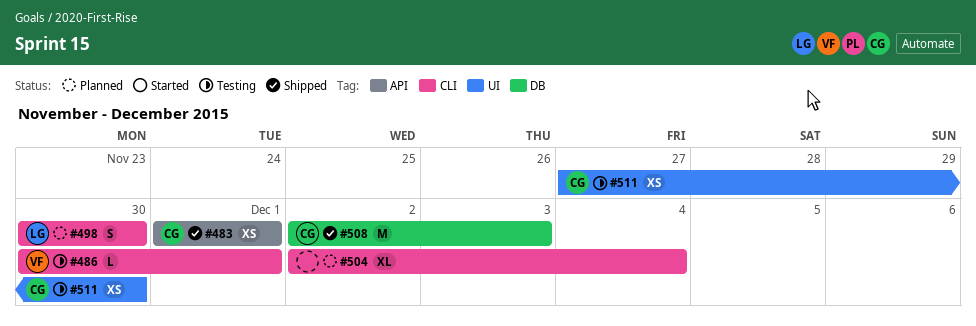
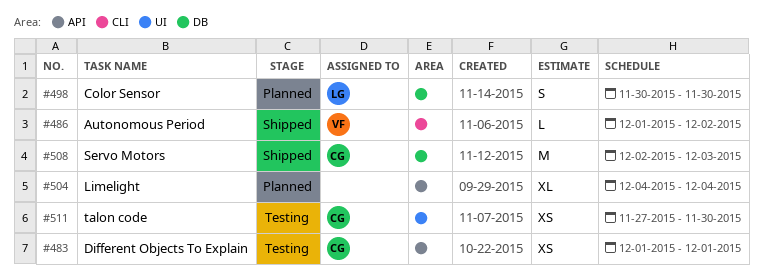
#483, status: Shipped -> Testing
#486, status: Testing -> Shipped
#486, start: Nov 30 -> Dec 1
#486, due: Dec 1 -> Dec 2
#498, label: CLI -> DB
#504, label: CLI -> API
#504, start: Dec 2 -> Dec 4

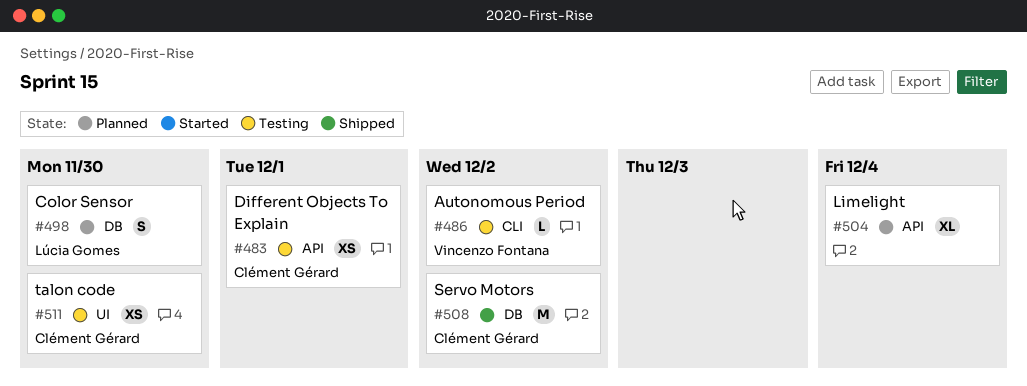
#486, status: Shipped -> Testing
#508, due: Dec 3 -> Dec 2

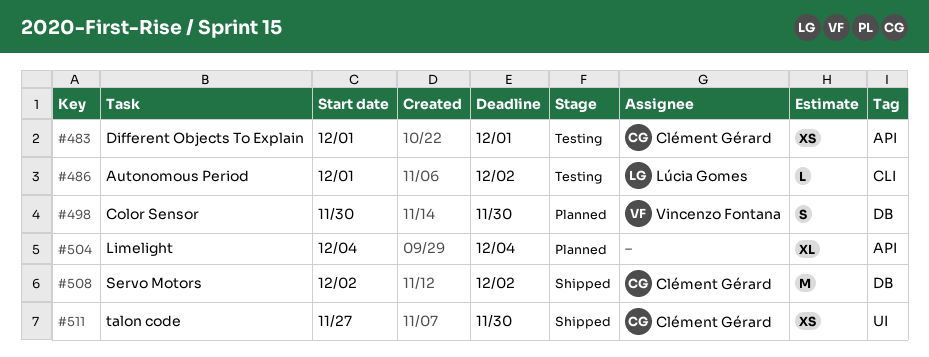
#486, owner: Vincenzo Fontana -> Lúcia Gomes
#498, owner: Lúcia Gomes -> Vincenzo Fontana
#511, status: Testing -> Shipped

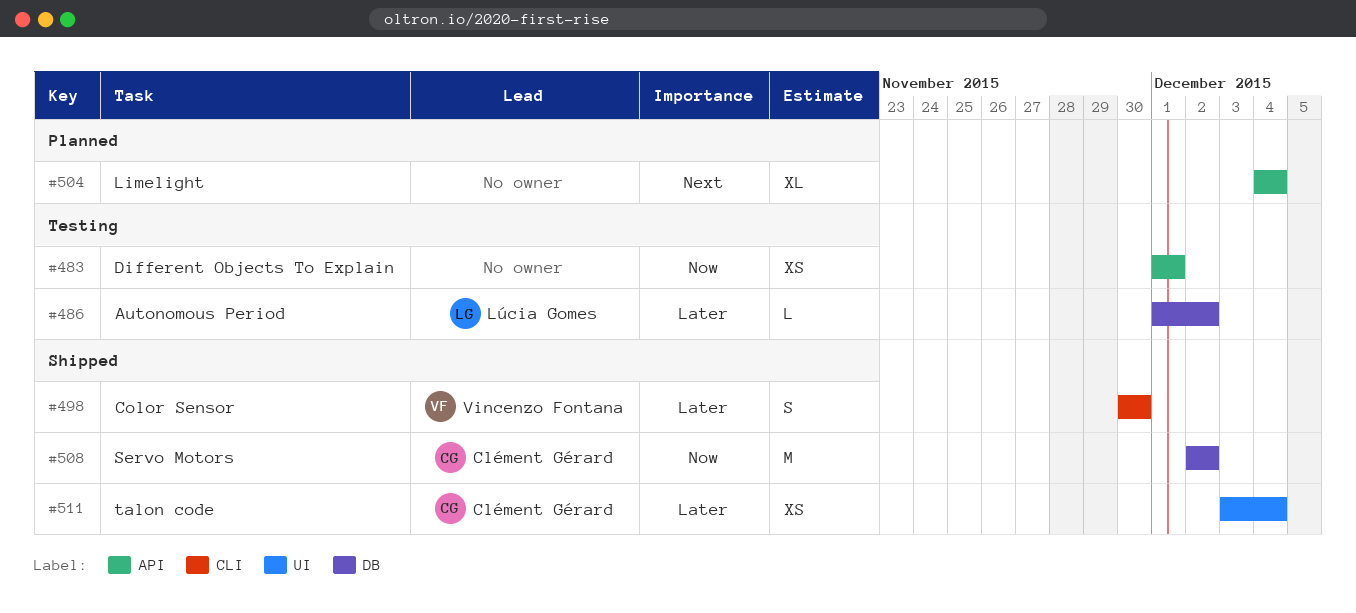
#483, owner: Clément Gérard -> none
#486, label: CLI -> DB
#498, status: Planned -> Shipped
#498, label: DB -> CLI
#511, start: Nov 27 -> Dec 3
#511, due: Nov 30 -> Dec 4

